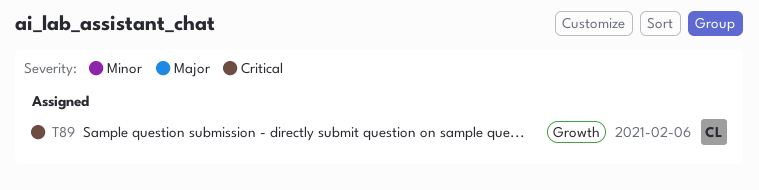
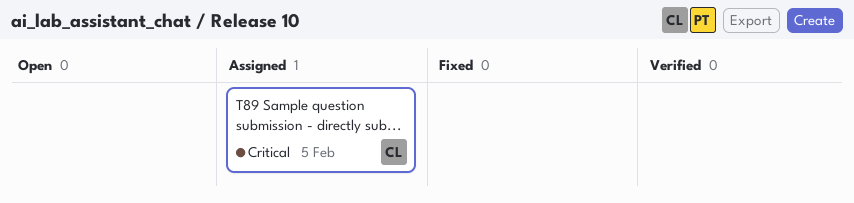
T89, due: Feb 6 -> Feb 5

